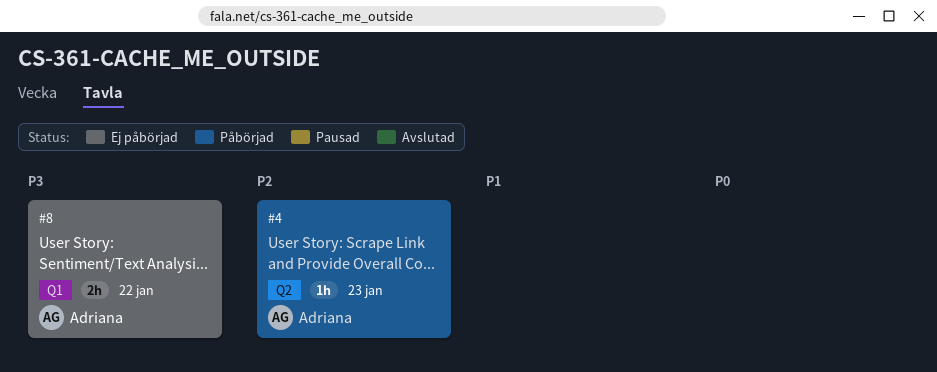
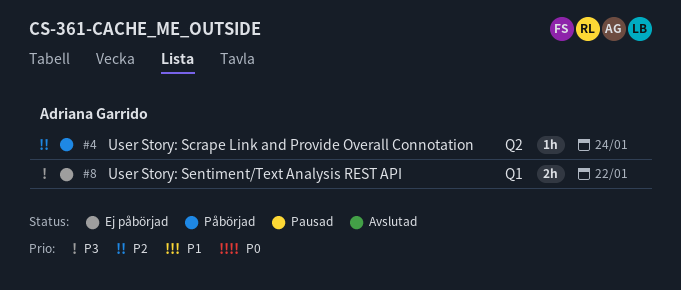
#4, due: Jan 23 -> Jan 24

